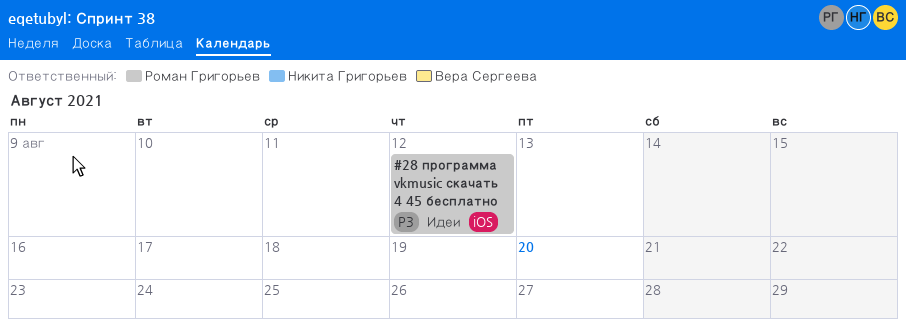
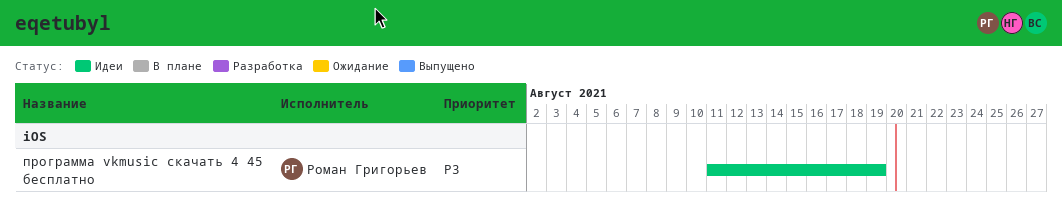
программа vkmusic скачать 4 45 бесплатно, due: Aug 12 -> Aug 19

